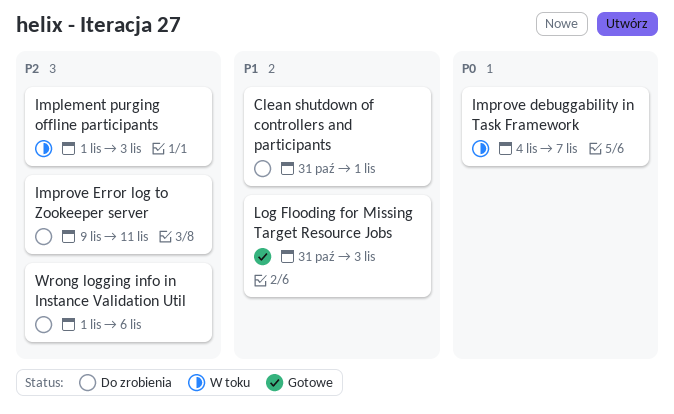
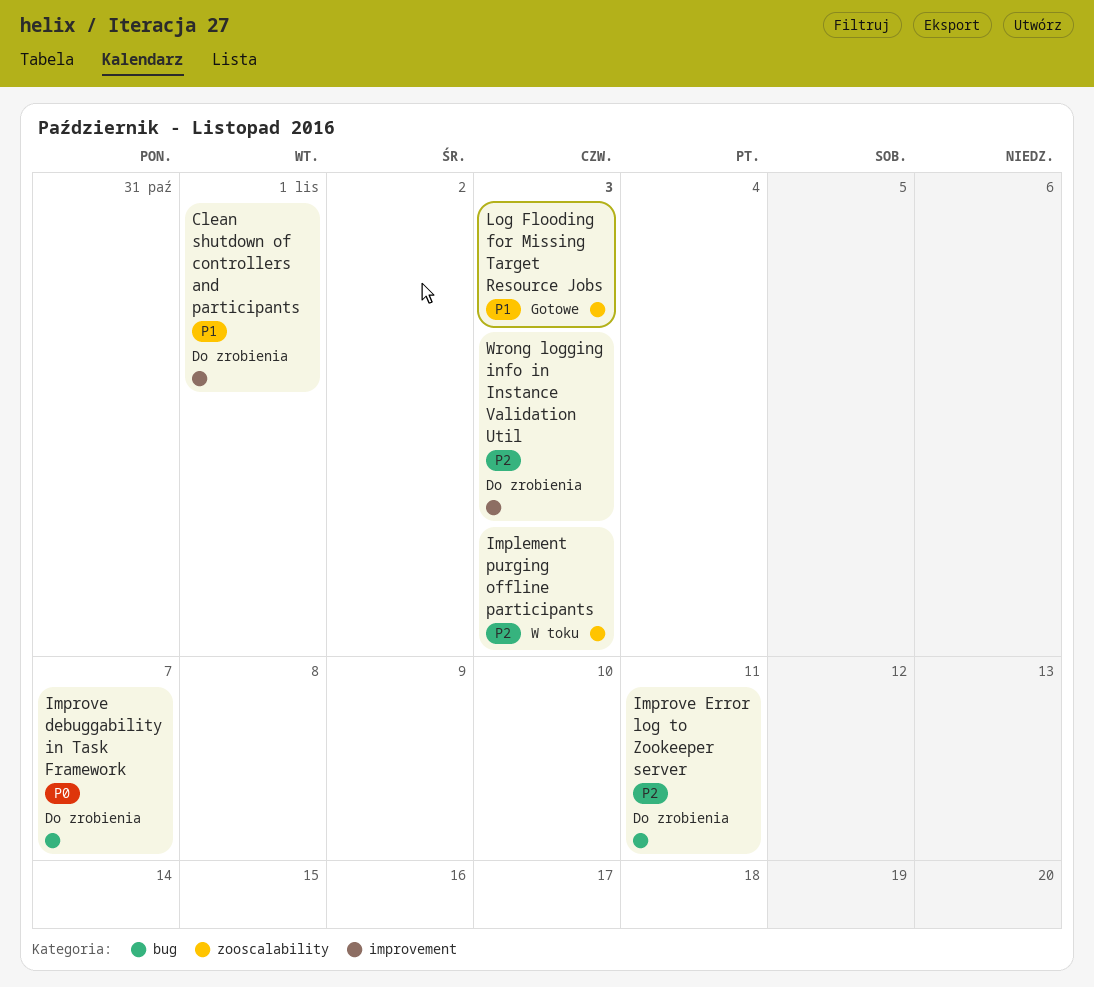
Improve debuggability in Task Framework, status: W toku -> Do zrobienia
Wrong logging info in Instance Validation Util, due: Nov 6 -> Nov 3

